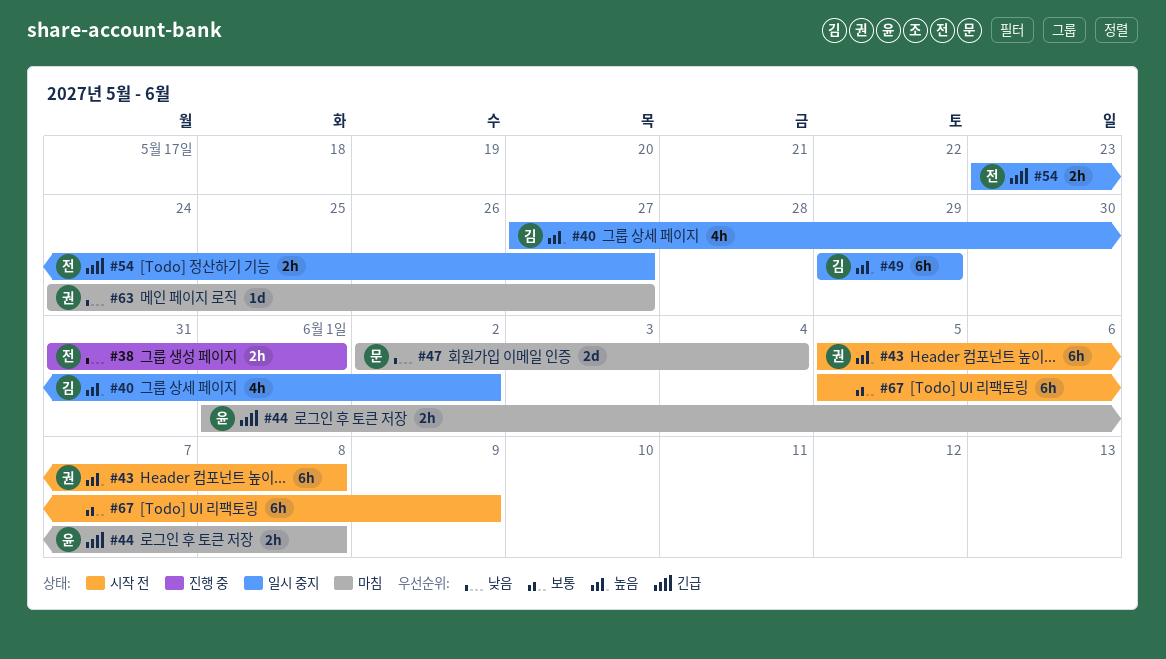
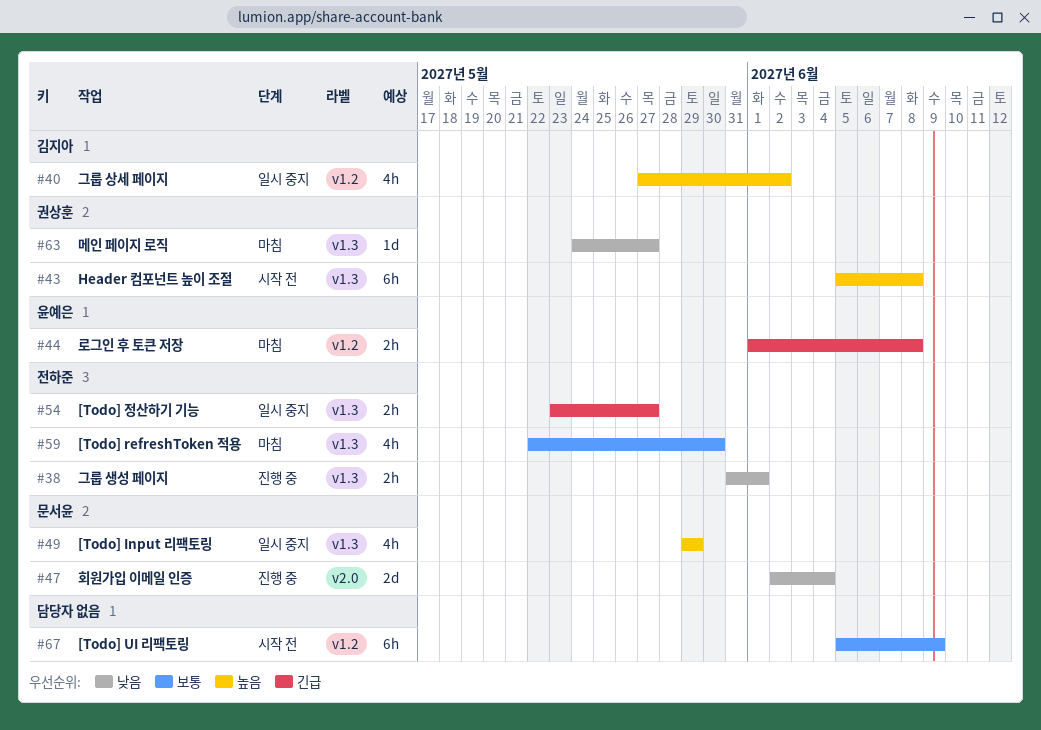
#47, status: 마침 -> 진행 중
#49, owner: 김지아 -> 문서윤
#49, estimate: 6h -> 4h
#59: none -> present

